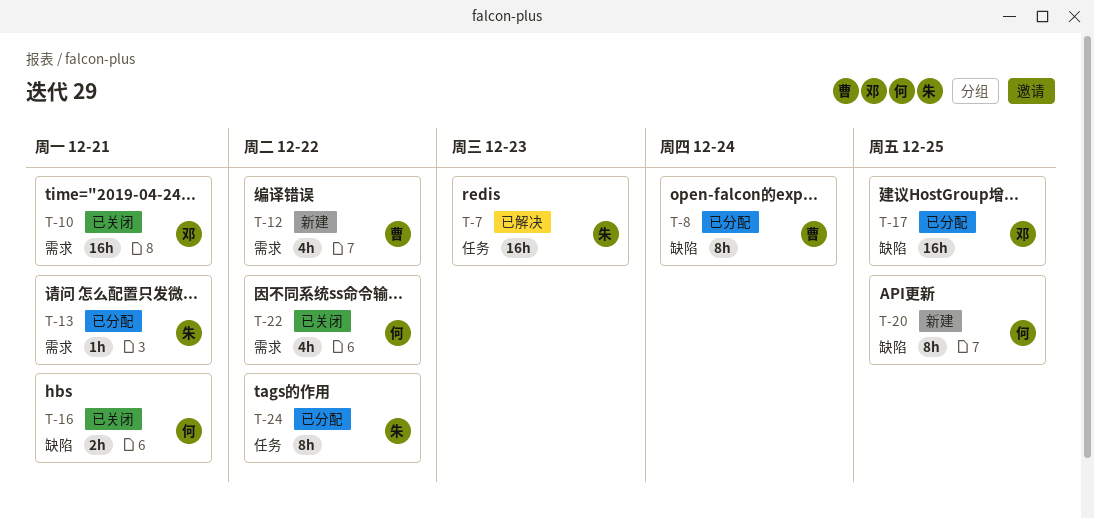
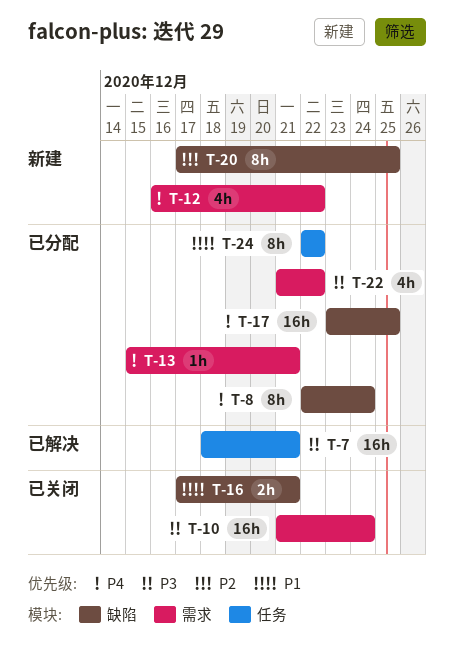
T-7, due: Dec 23 -> Dec 21
T-10, due: Dec 21 -> Dec 24
T-22, status: 已关闭 -> 已分配

